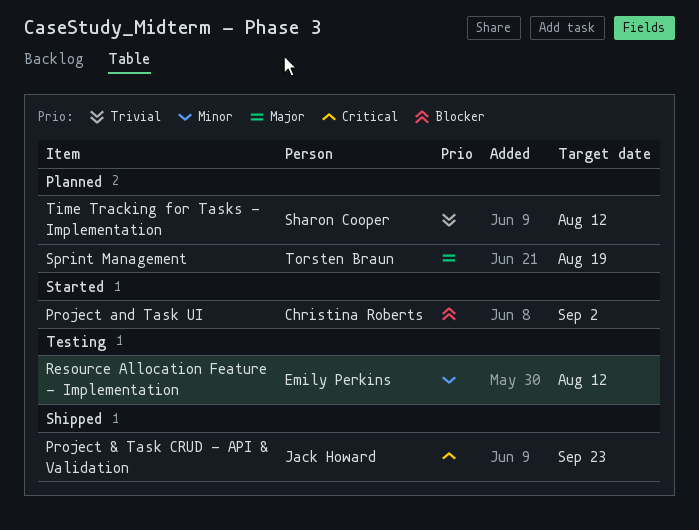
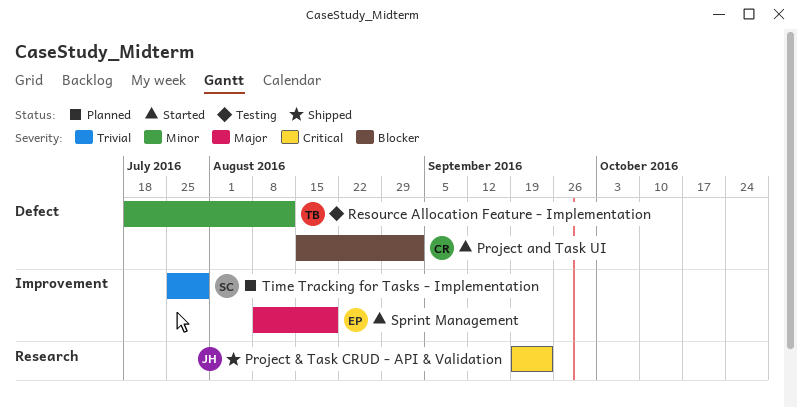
Resource Allocation Feature - Implementation, owner: Emily Perkins -> Torsten Braun
Sprint Management, status: Planned -> Started
Sprint Management, owner: Torsten Braun -> Emily Perkins
Time Tracking for Tasks - Implementation, due: Aug 12 -> Jul 29

